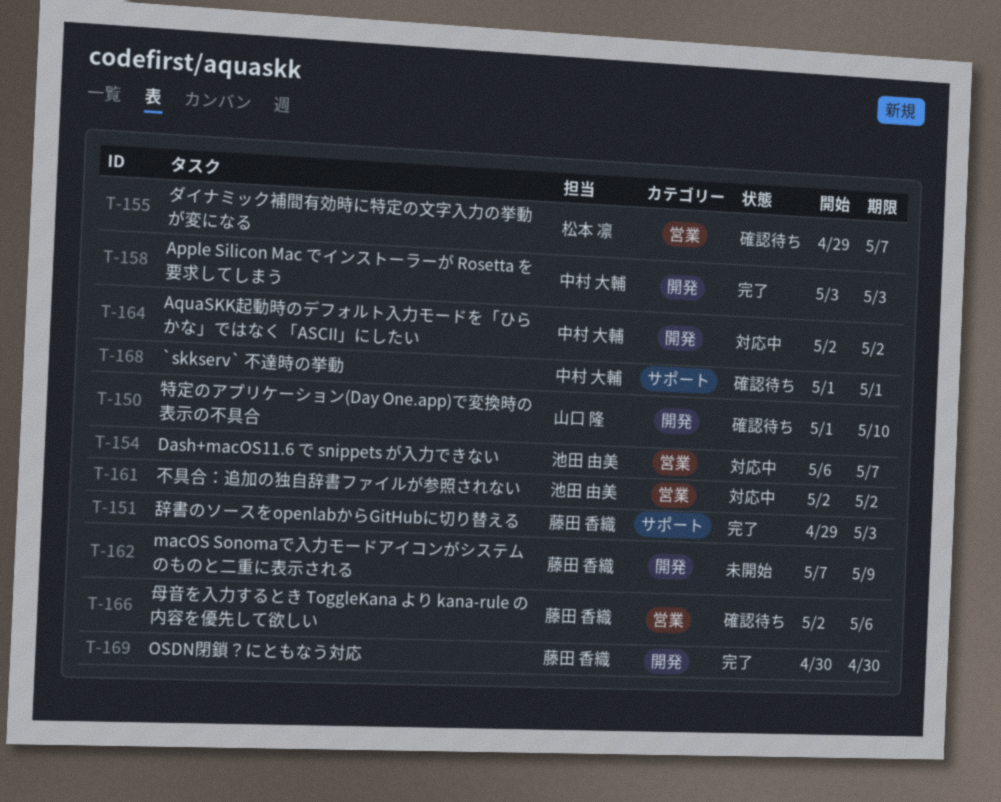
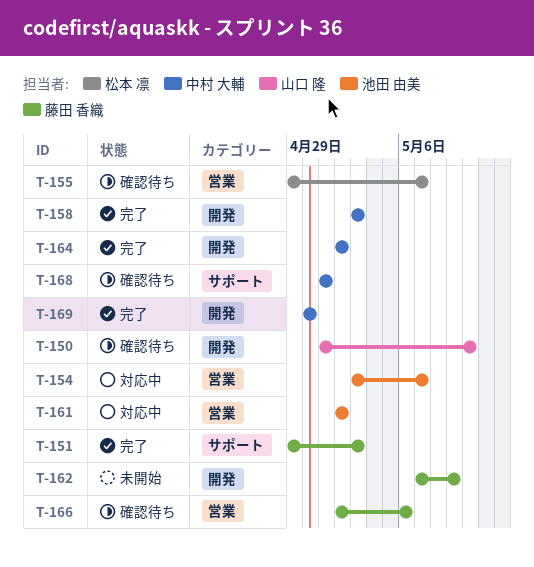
T-154, start: May 6 -> May 3
T-164, status: 対応中 -> 完了
T-169, owner: 藤田 香織 -> 中村 大輔

